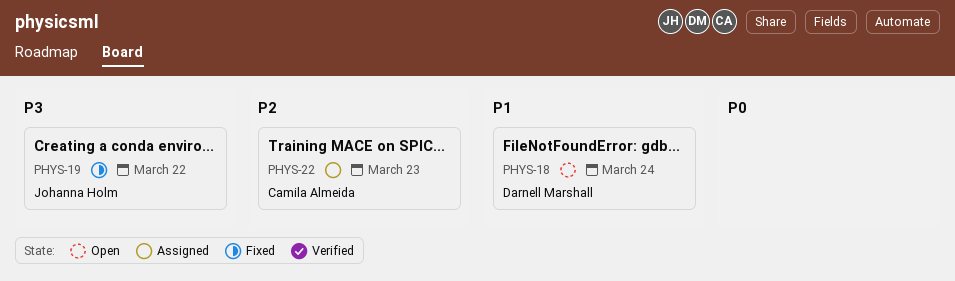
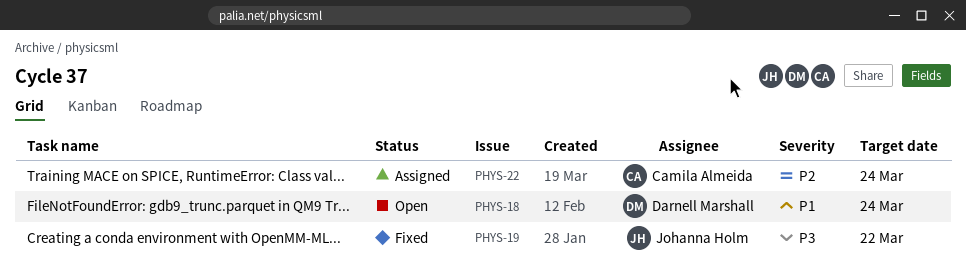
PHYS-22, due: Mar 23 -> Mar 24

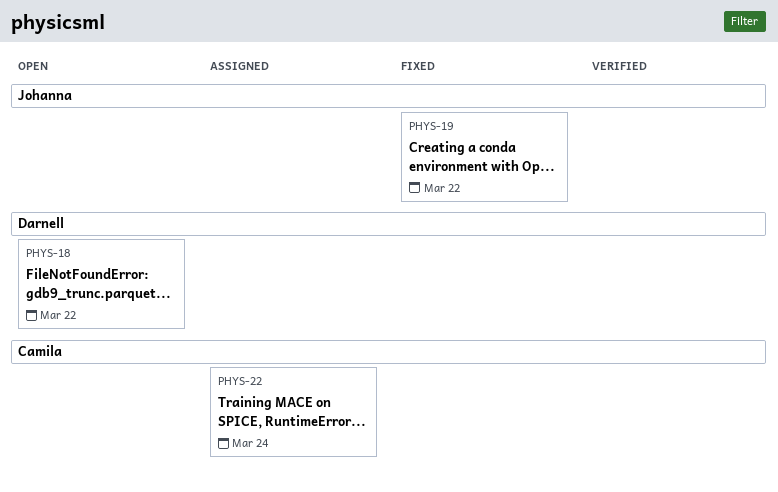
PHYS-18, due: Mar 24 -> Mar 22

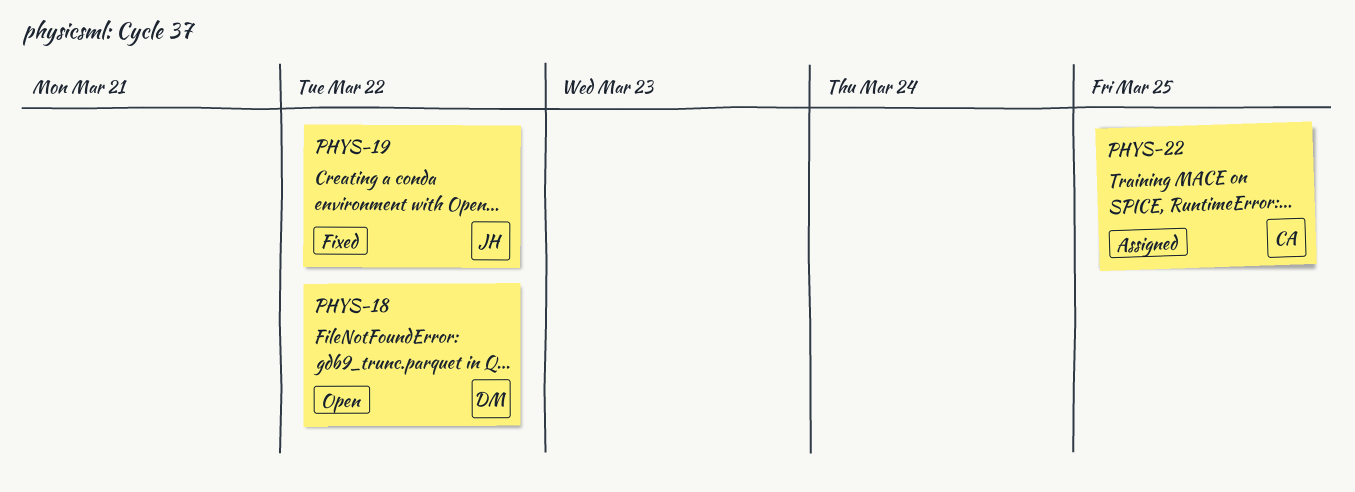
PHYS-22, due: Mar 24 -> Mar 25

